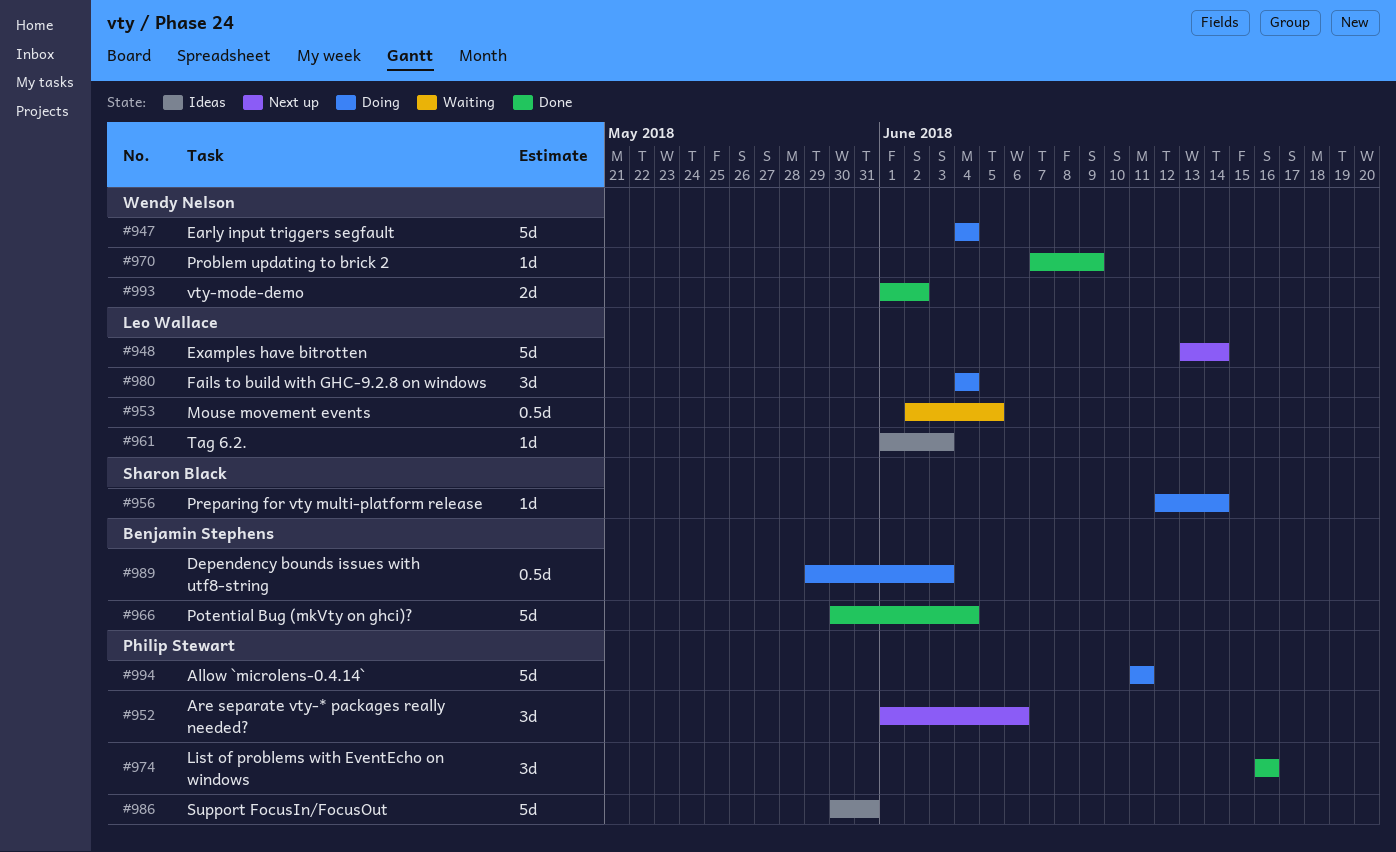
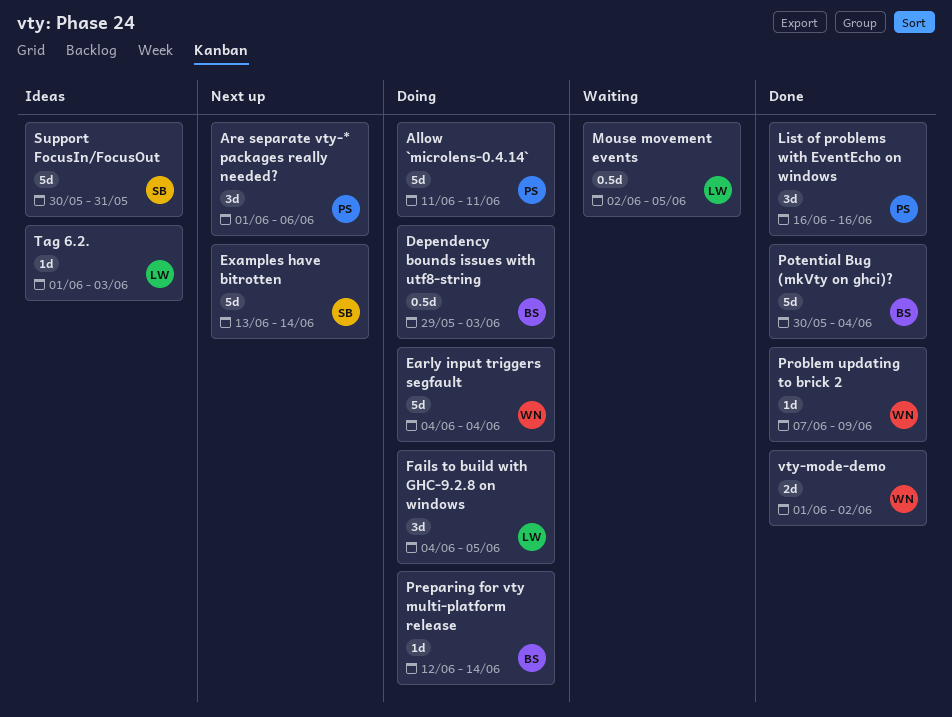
Examples have bitrotten, owner: Leo Wallace -> Sharon Black
Fails to build with GHC-9.2.8 on windows, due: Jun 4 -> Jun 5
Preparing for vty multi-platform release, owner: Sharon Black -> Benjamin Stephens
Support FocusIn/FocusOut, owner: Philip Stewart -> Sharon Black

